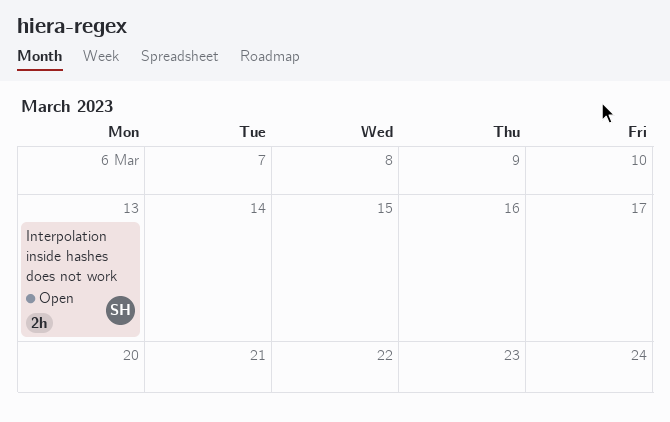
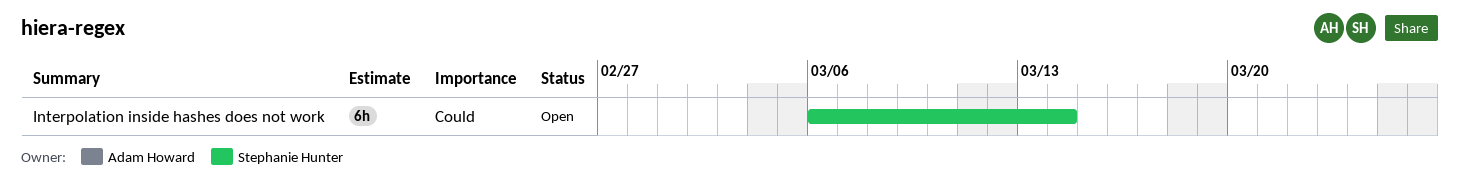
Interpolation inside hashes does not work, estimate: 2h -> 6h
Interpolation inside hashes does not work, due: Mar 13 -> Mar 14

